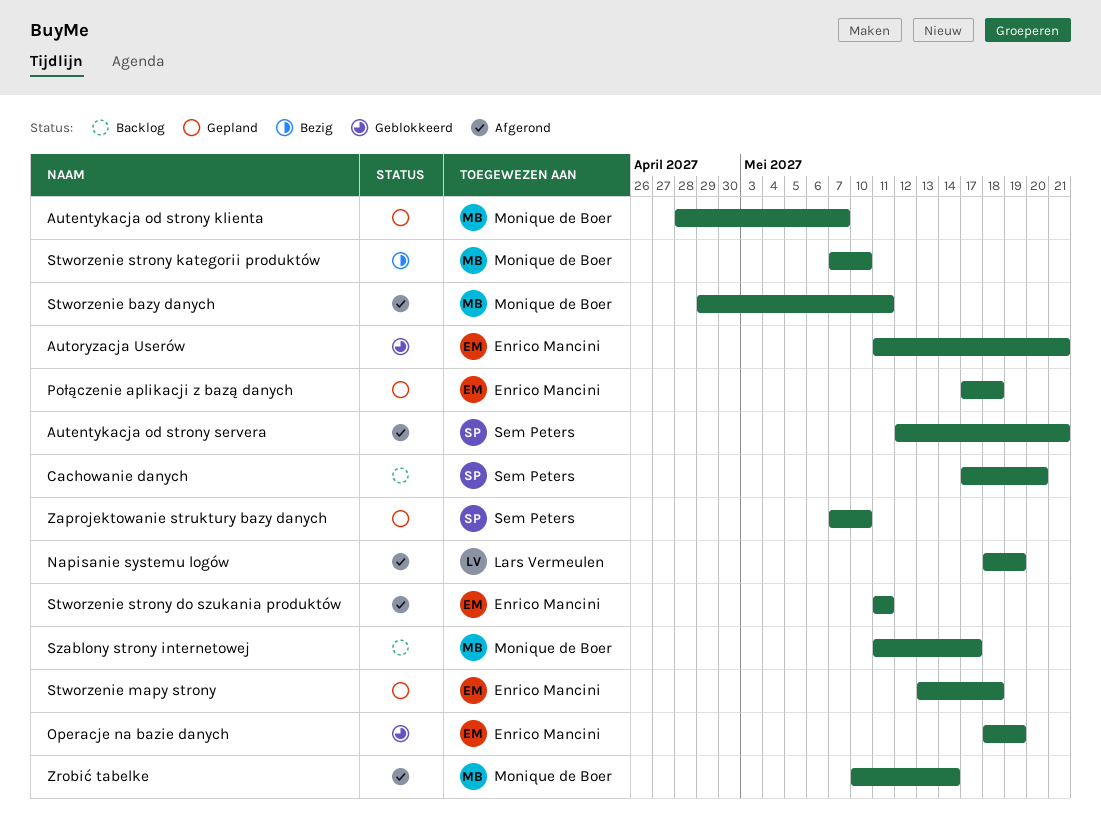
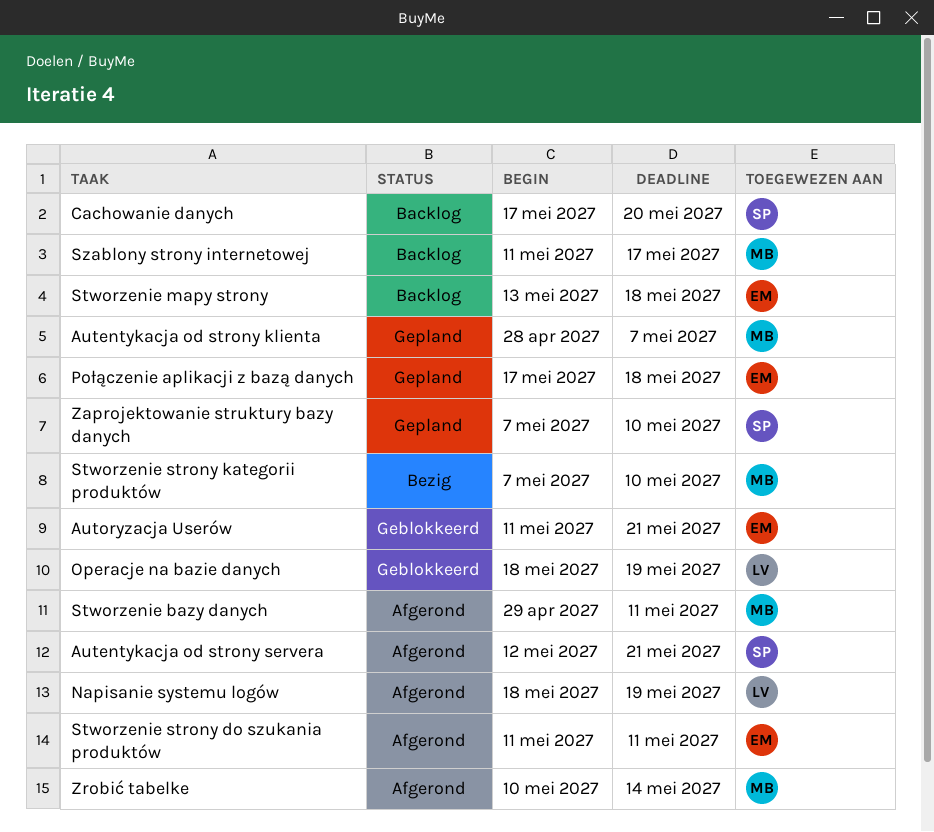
Operacje na bazie danych, owner: Enrico Mancini -> Lars Vermeulen
Stworzenie mapy strony, status: Gepland -> Backlog

